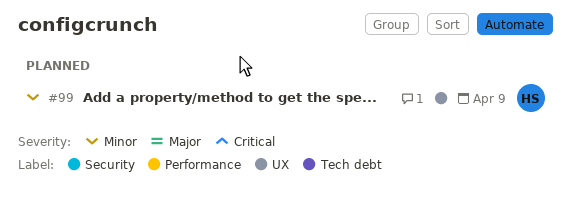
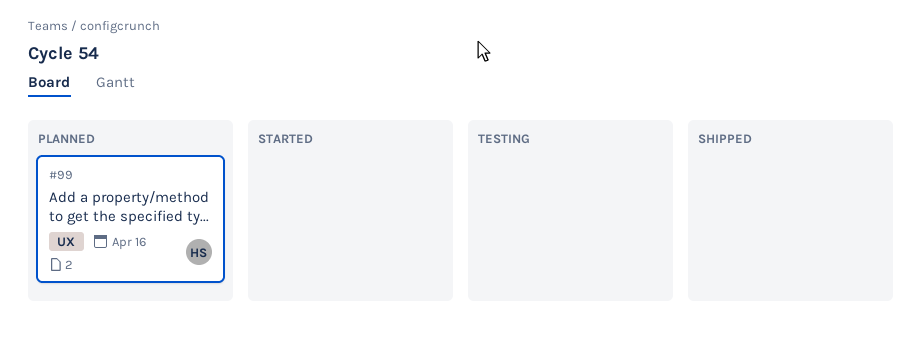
#99, due: Apr 9 -> Apr 16

